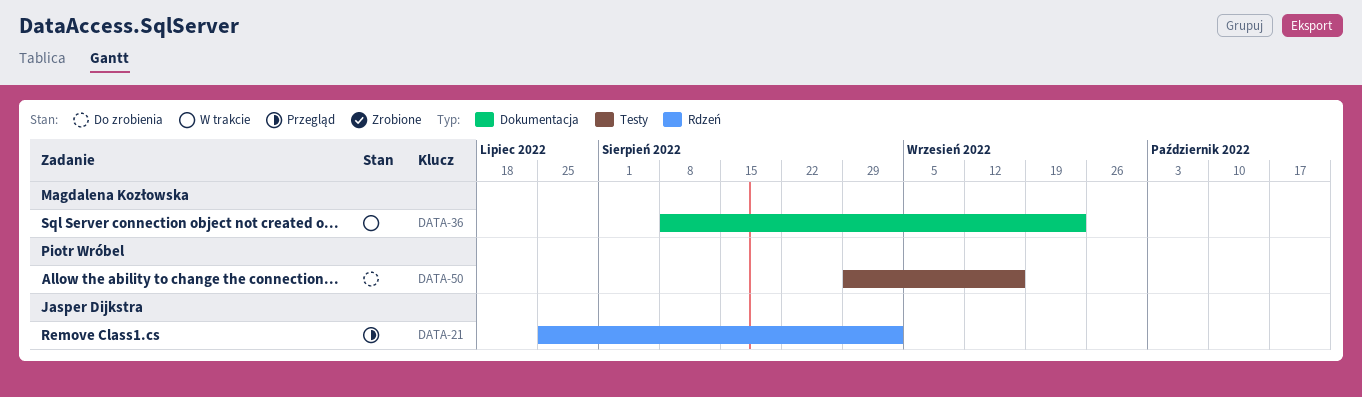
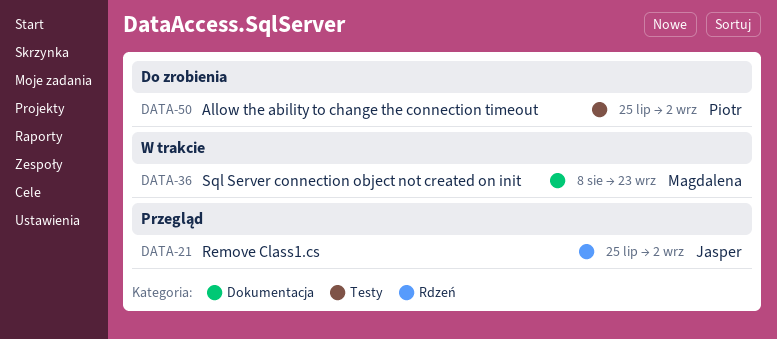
DATA-50, start: Aug 29 -> Jul 25
DATA-50, due: Sep 16 -> Sep 2

